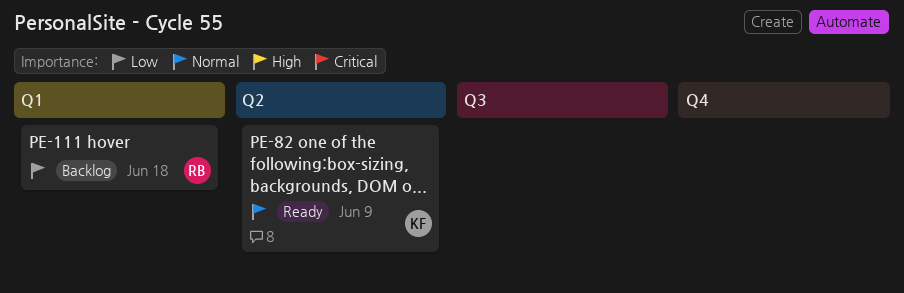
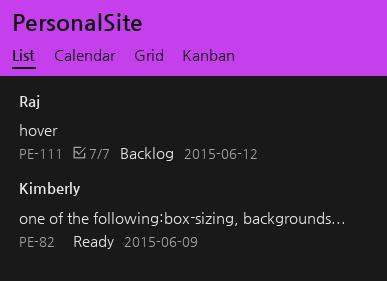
PE-111, due: Jun 18 -> Jun 12

